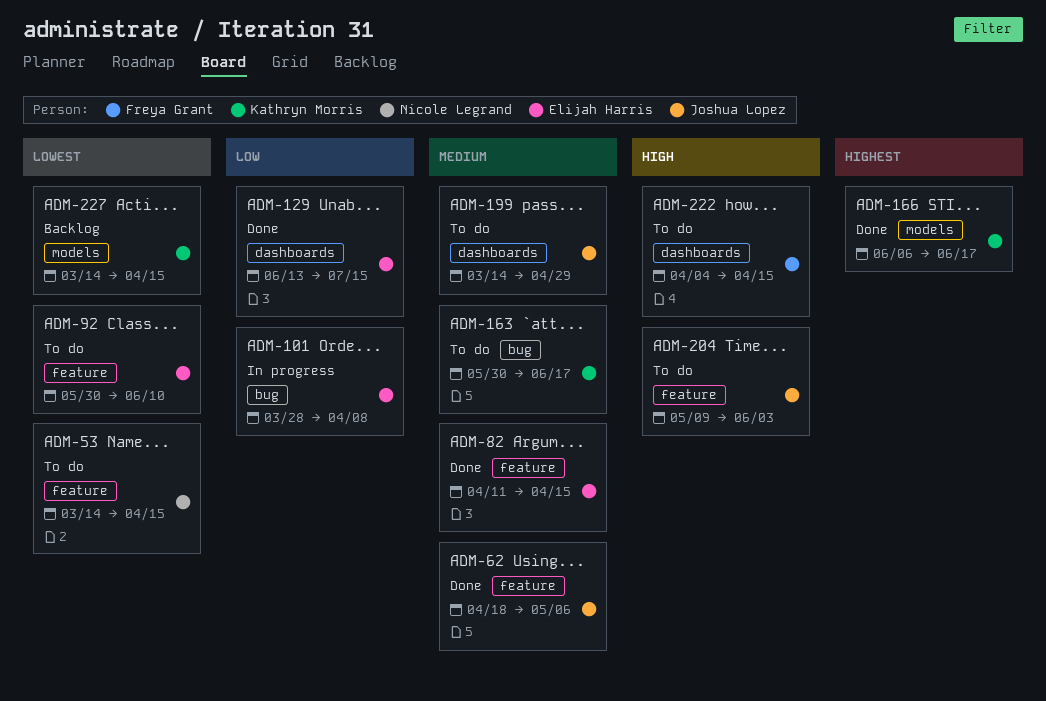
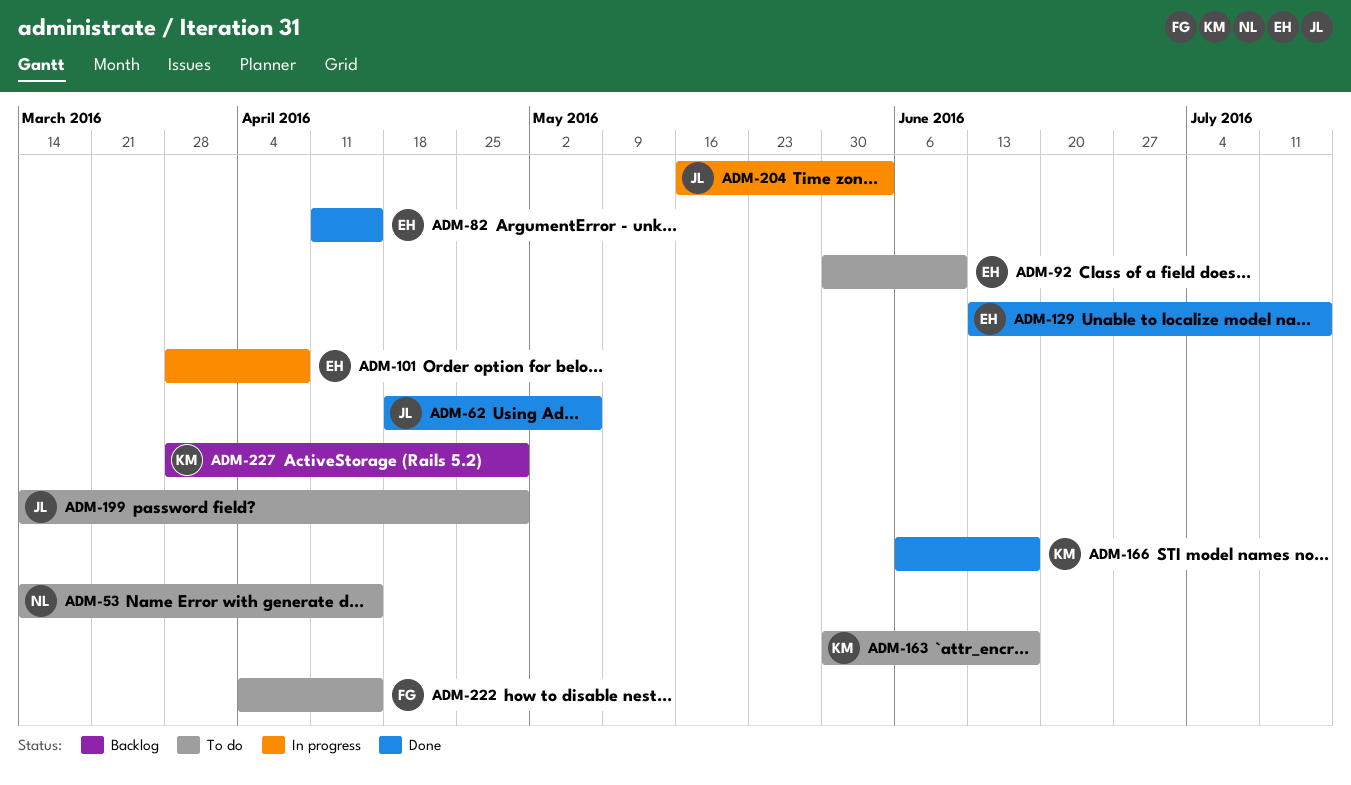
ADM-204, status: To do -> In progress
ADM-204, start: May 9 -> May 16
ADM-227, start: Mar 14 -> Mar 28
ADM-227, due: Apr 15 -> Apr 29

